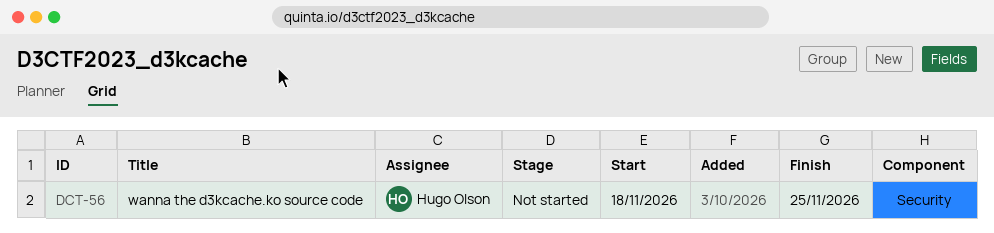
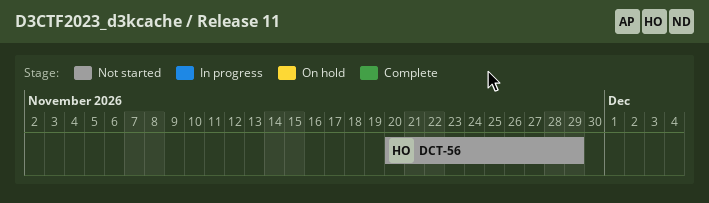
DCT-56, start: Nov 18 -> Nov 20
DCT-56, due: Nov 25 -> Nov 29

